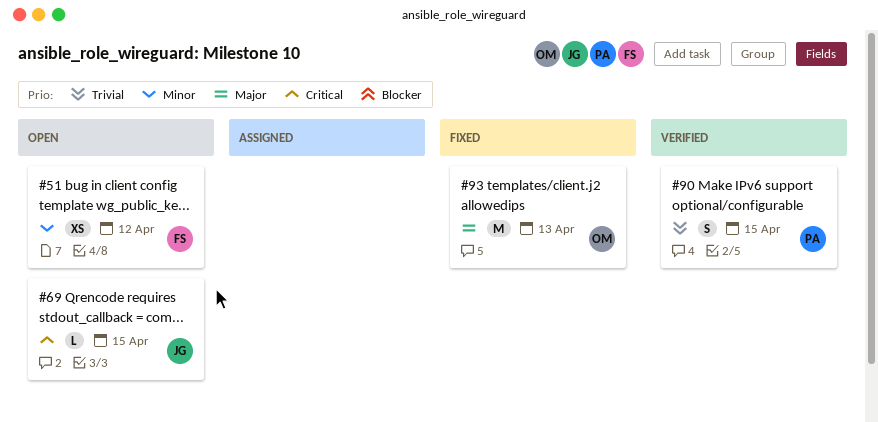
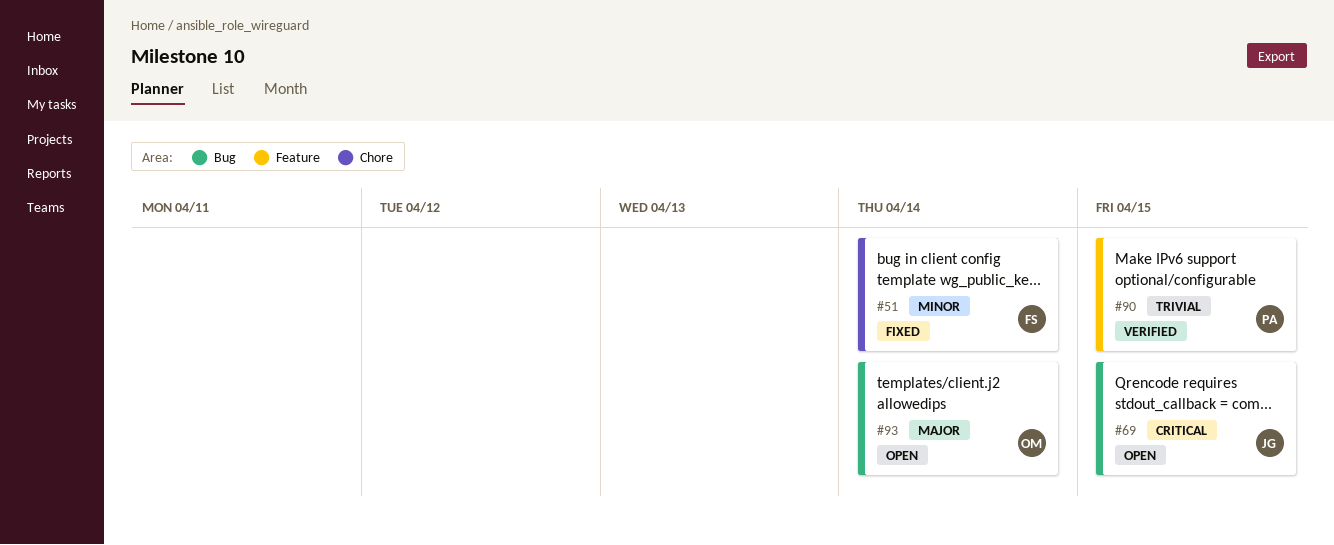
#51, status: Open -> Fixed
#51, due: Apr 12 -> Apr 14
#93, status: Fixed -> Open
#93, due: Apr 13 -> Apr 14

